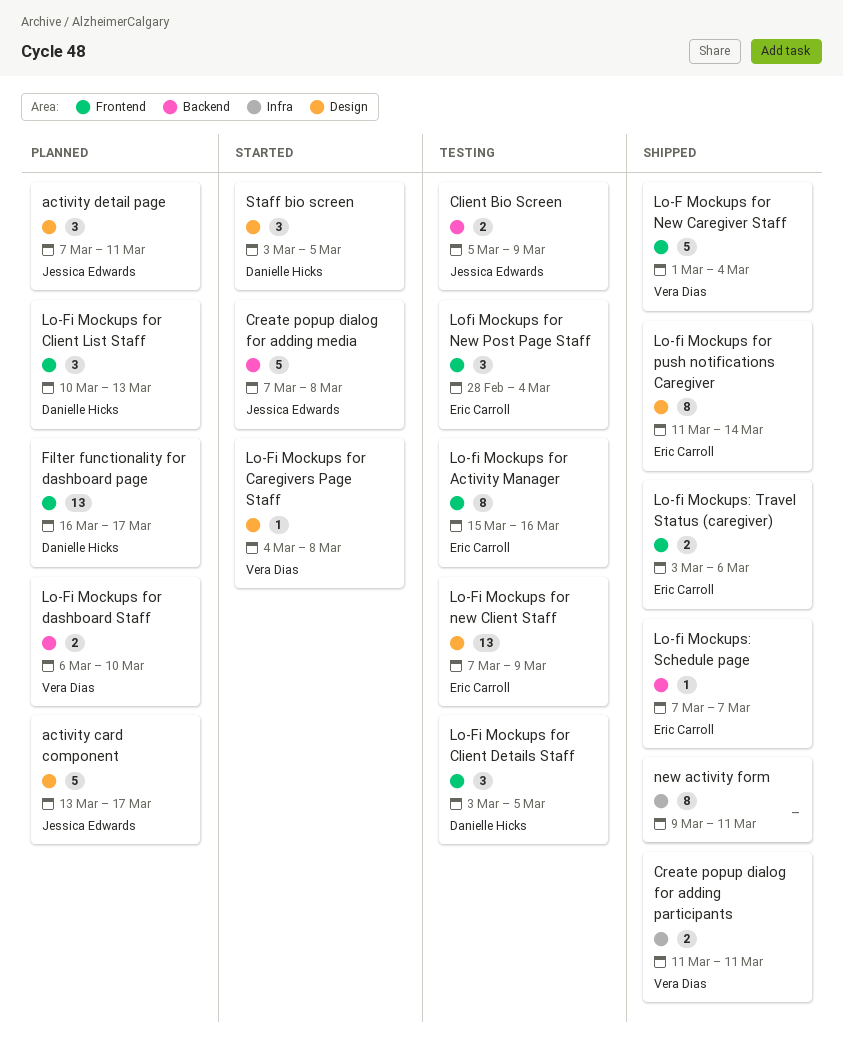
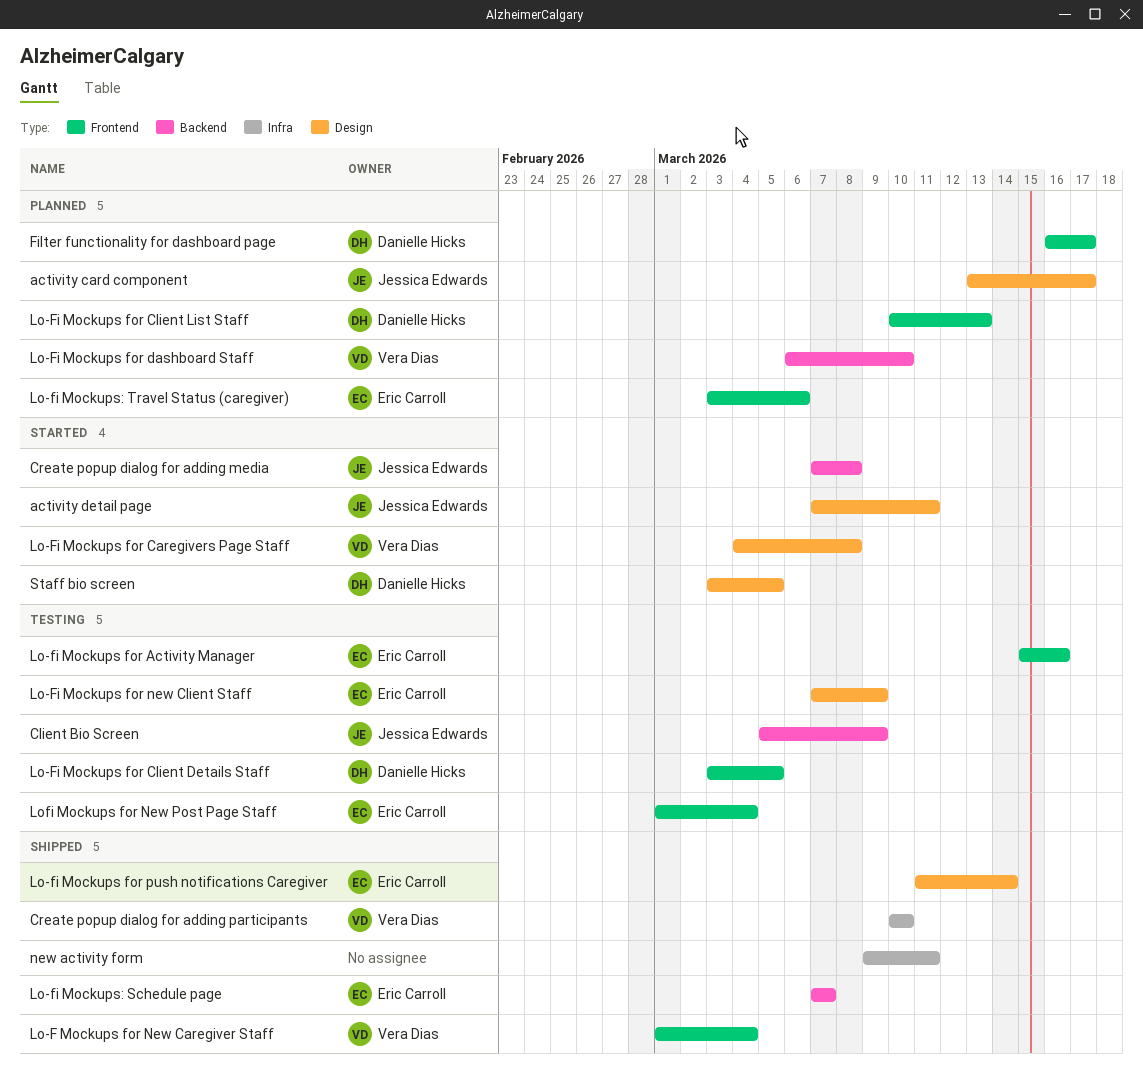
activity detail page, status: Planned -> Started
Create popup dialog for adding participants, start: Mar 11 -> Mar 10
Create popup dialog for adding participants, due: Mar 11 -> Mar 10
Lo-fi Mockups: Travel Status (caregiver), status: Shipped -> Planned
Lofi Mockups for New Post Page Staff, start: Feb 28 -> Mar 1

